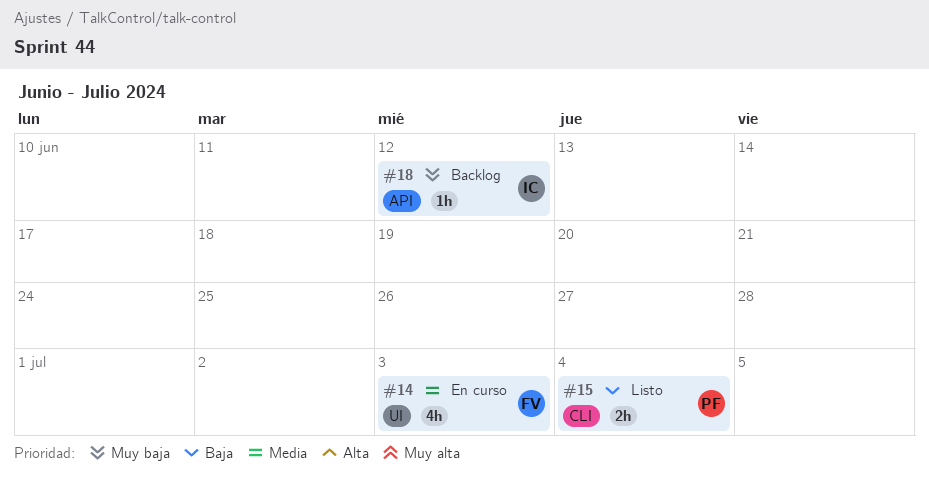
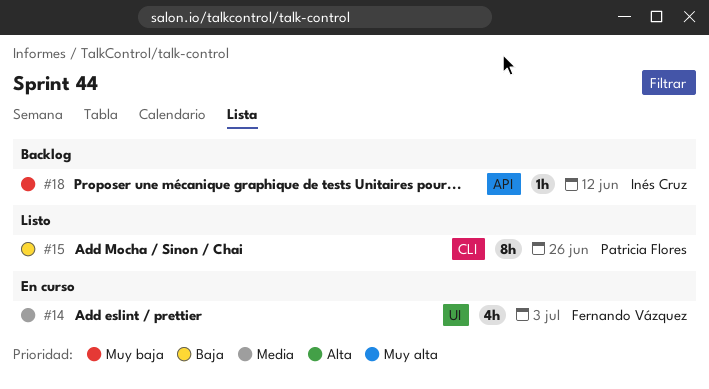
#15, estimate: 2h -> 8h
#15, due: Jul 4 -> Jun 26

